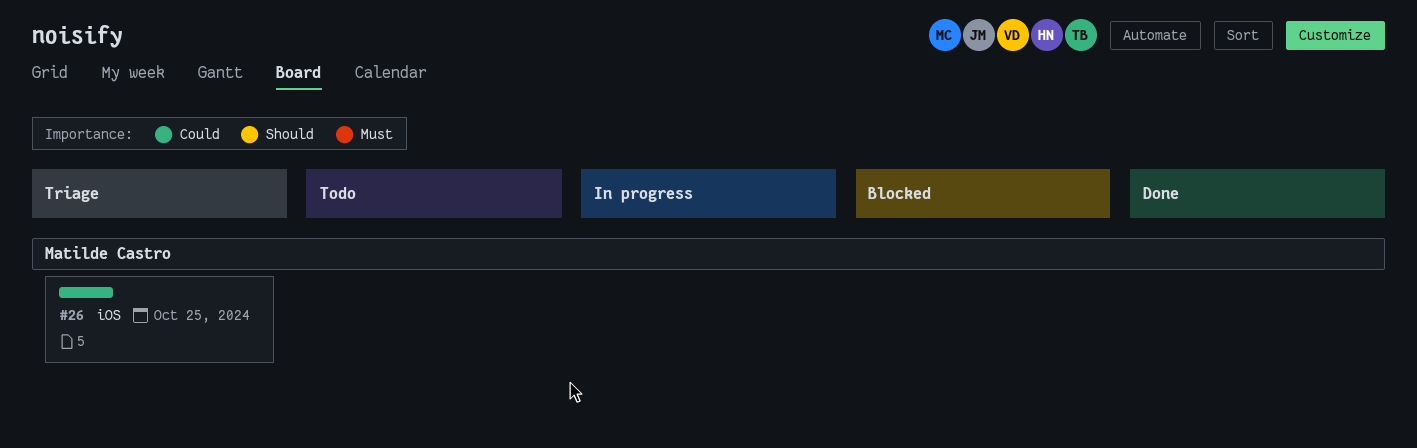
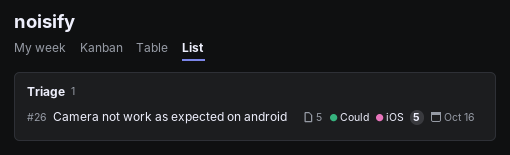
#26, due: Oct 25 -> Oct 16

